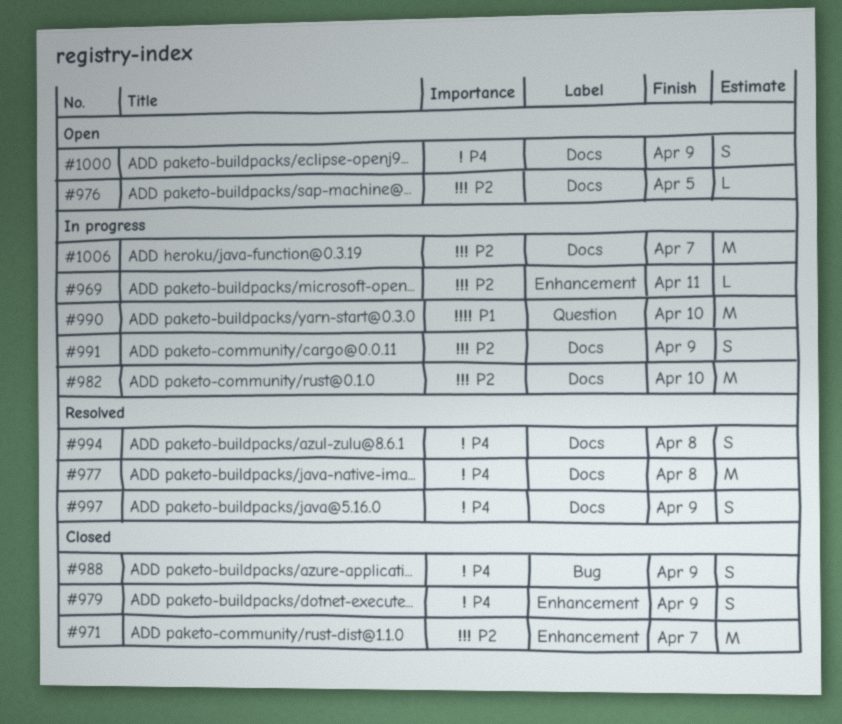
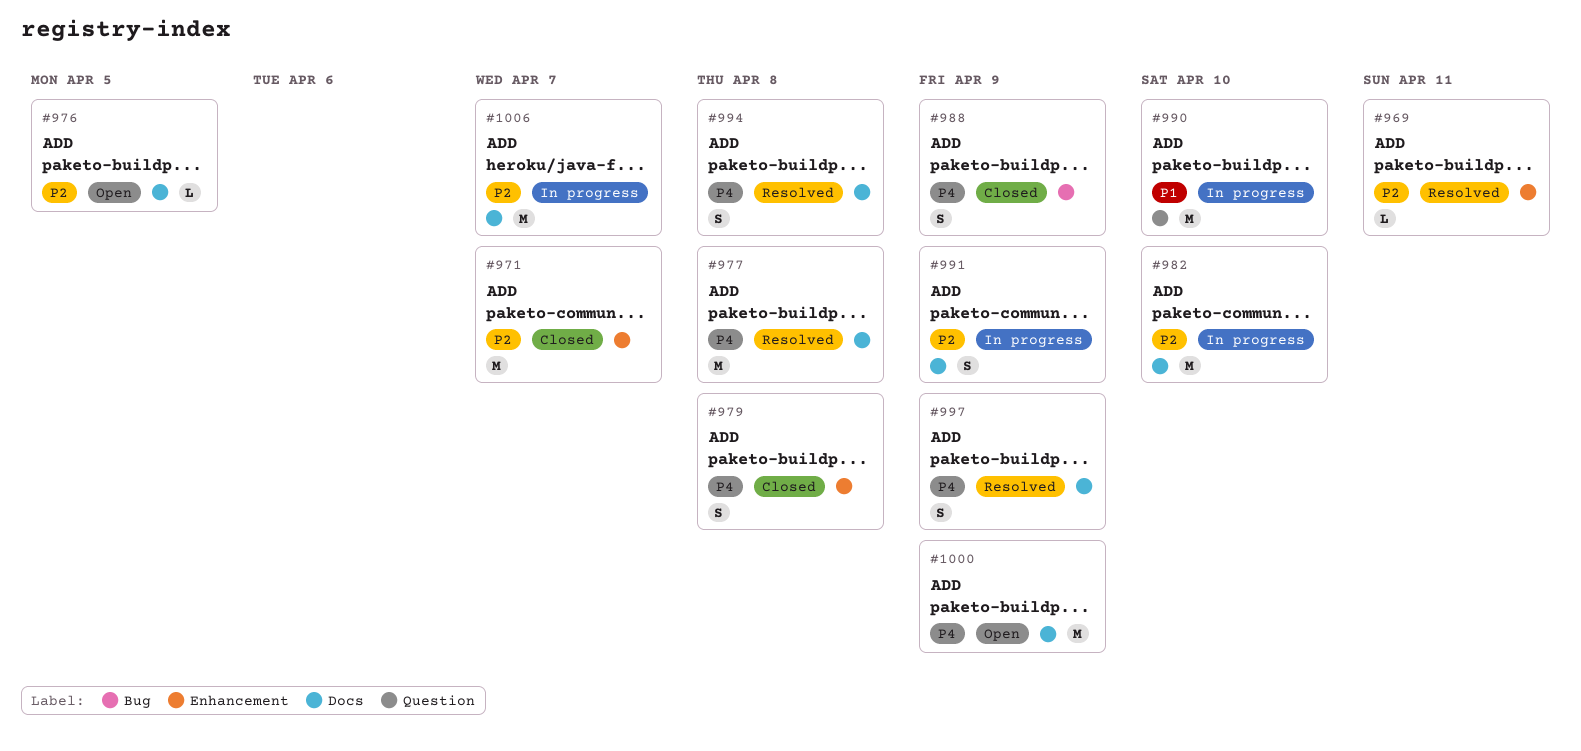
#969, status: In progress -> Resolved
#979, due: Apr 9 -> Apr 8
#1000, estimate: S -> M

